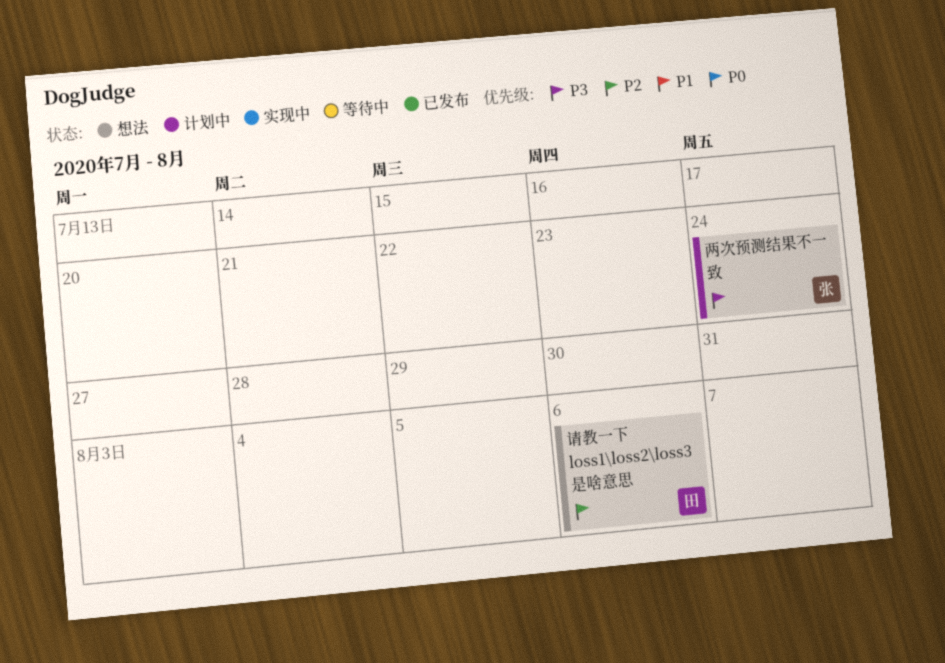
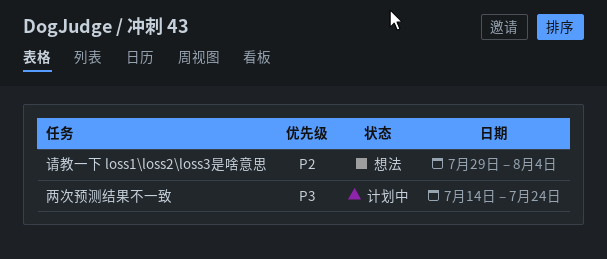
请教一下 loss1\loss2\loss3是啥意思, due: Aug 6 -> Aug 4

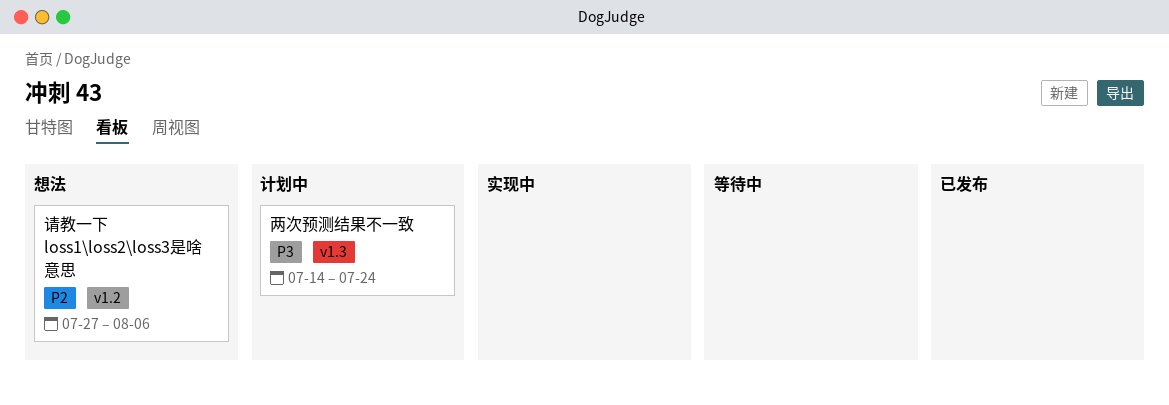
请教一下 loss1\loss2\loss3是啥意思, start: Jul 29 -> Jul 27
请教一下 loss1\loss2\loss3是啥意思, due: Aug 4 -> Aug 6

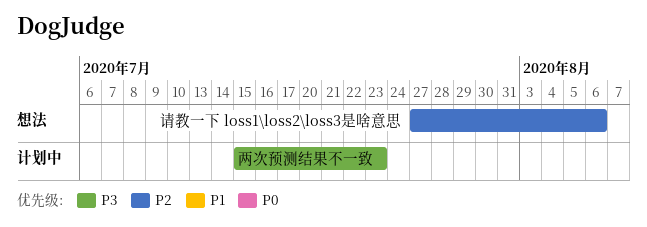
两次预测结果不一致, start: Jul 14 -> Jul 15
两次预测结果不一致, due: Jul 24 -> Jul 23

